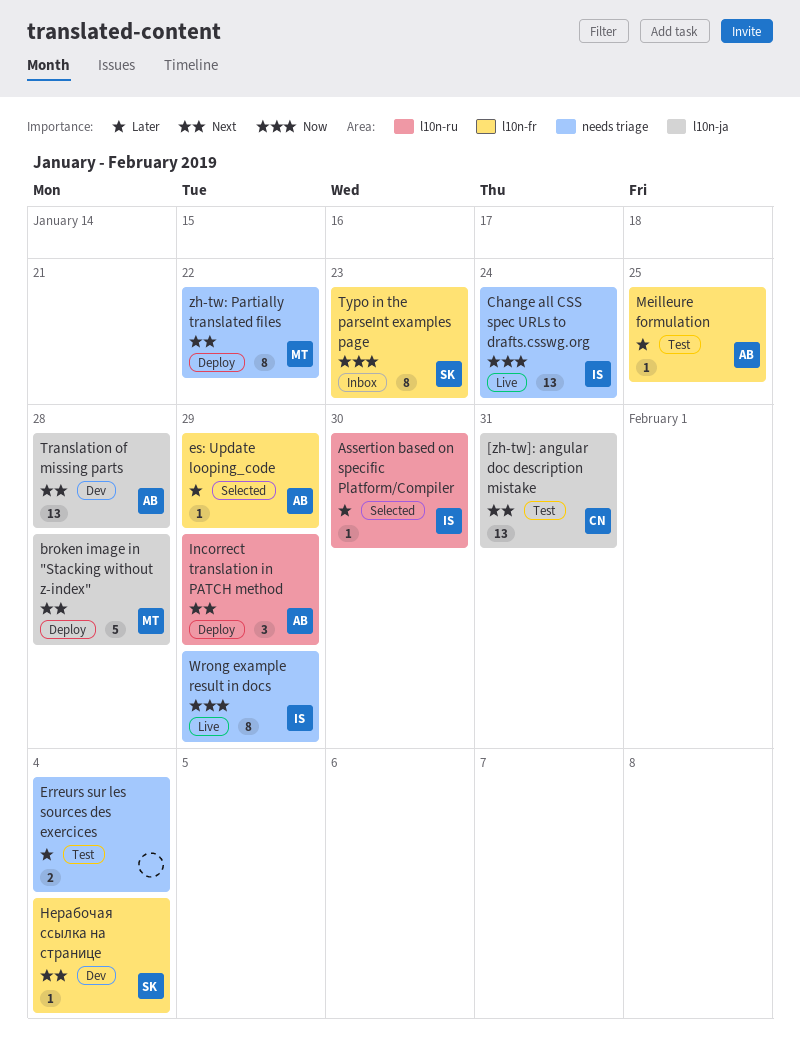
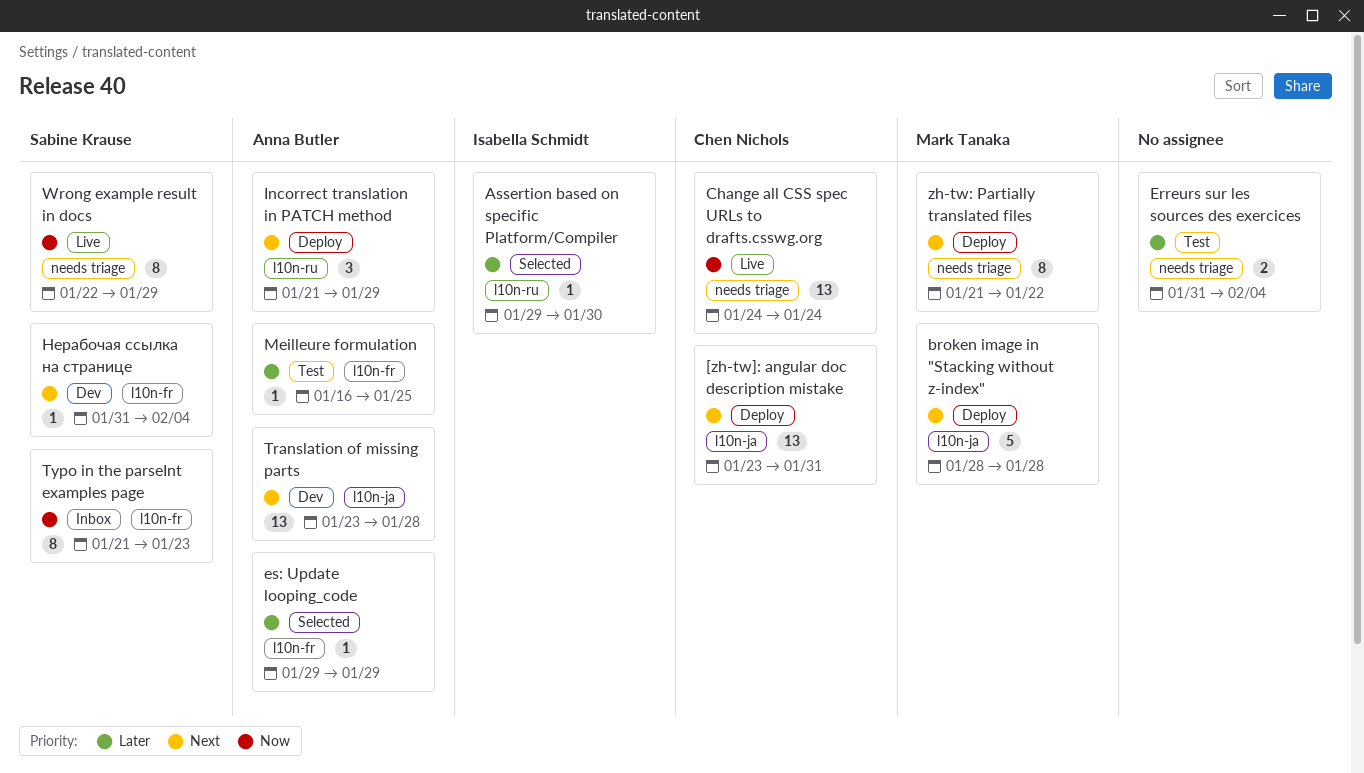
[zh-tw]: angular doc description mistake, status: Test -> Deploy
Change all CSS spec URLs to drafts.csswg.org, owner: Isabella Schmidt -> Chen Nichols
Wrong example result in docs, owner: Isabella Schmidt -> Sabine Krause

